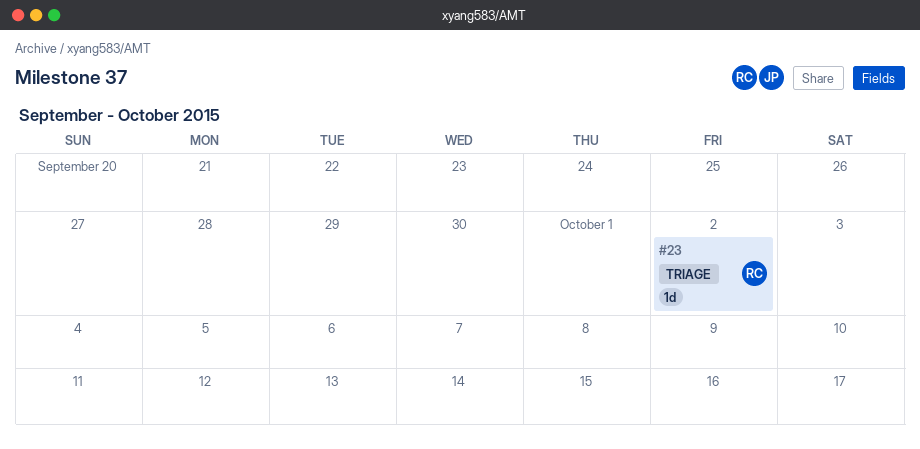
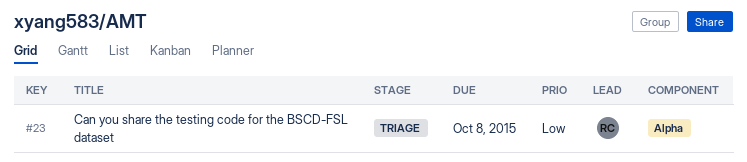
#23, due: Oct 2 -> Oct 8

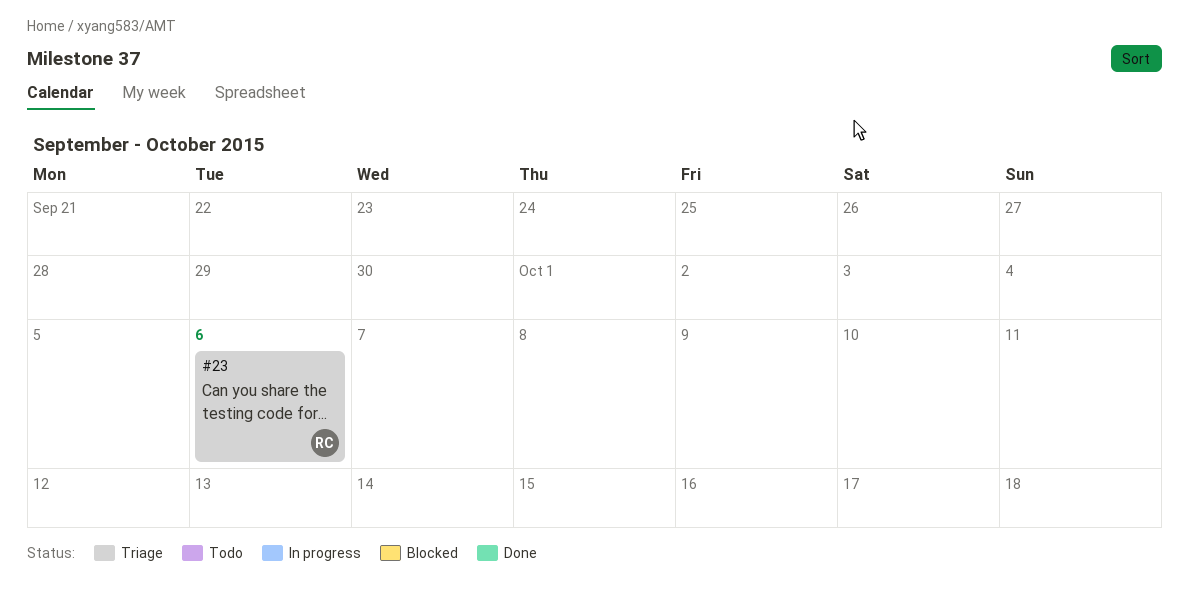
#23, due: Oct 8 -> Oct 6

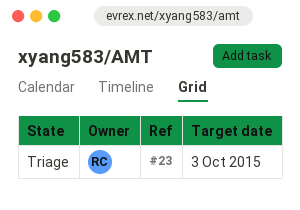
#23, due: Oct 6 -> Oct 3

